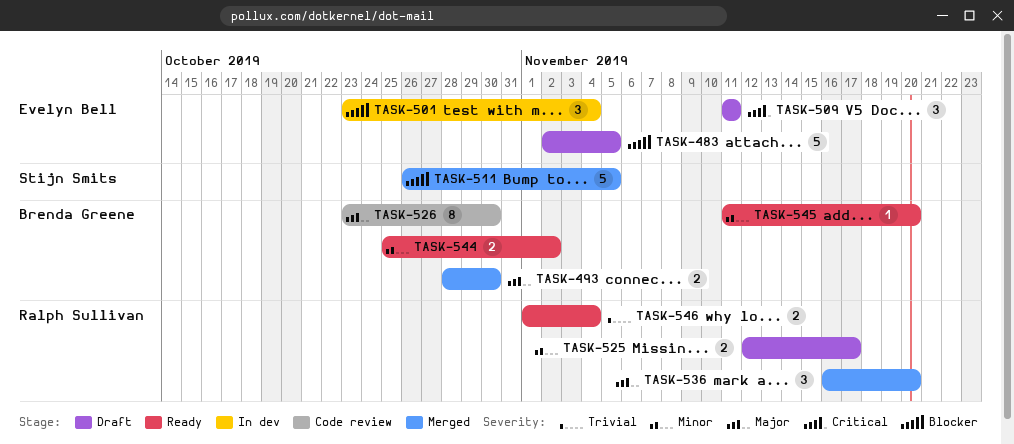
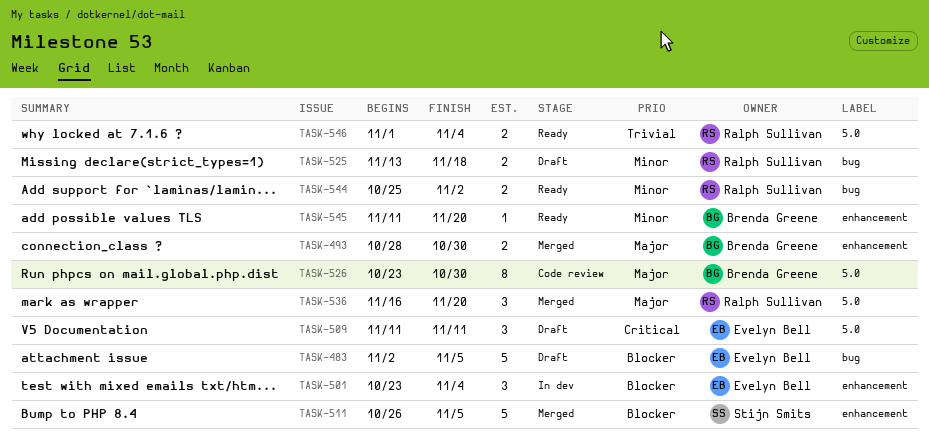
TASK-525, start: Nov 12 -> Nov 13
TASK-525, due: Nov 17 -> Nov 18
TASK-544, owner: Brenda Greene -> Ralph Sullivan

